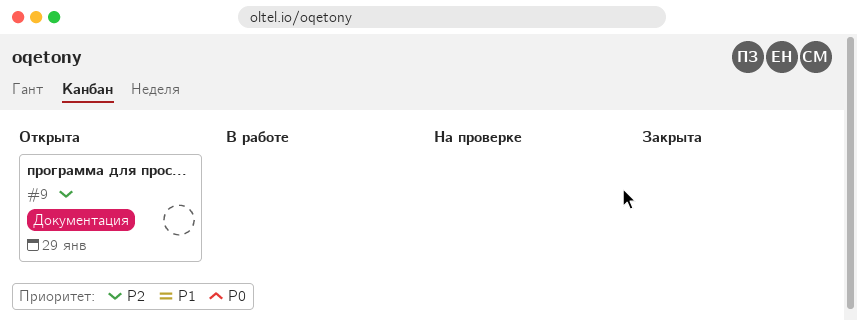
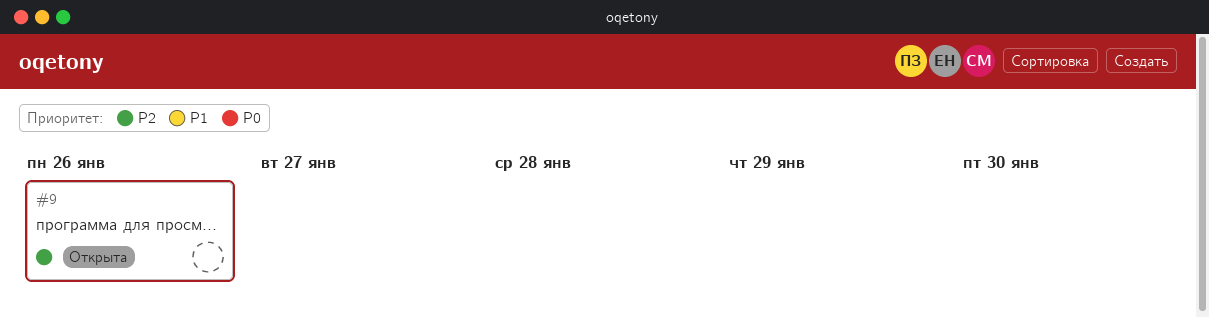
#9, due: Jan 29 -> Jan 26

